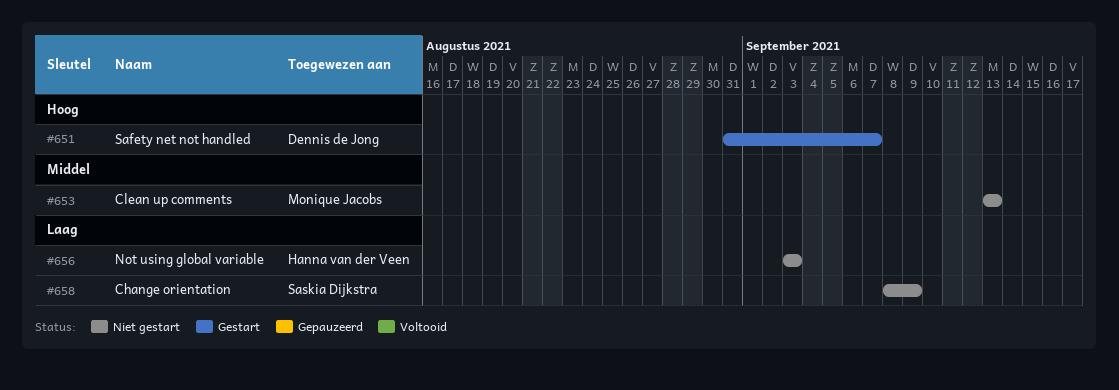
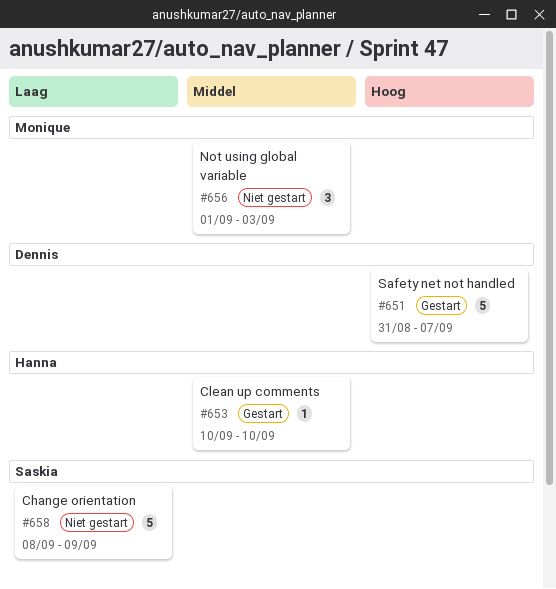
#653, status: Niet gestart -> Gestart
#653, owner: Monique Jacobs -> Hanna van der Veen
#653, start: Sep 13 -> Sep 10
#653, due: Sep 13 -> Sep 10
#656, owner: Hanna van der Veen -> Monique Jacobs
#656, priority: Laag -> Middel
#656, start: Sep 3 -> Sep 1

